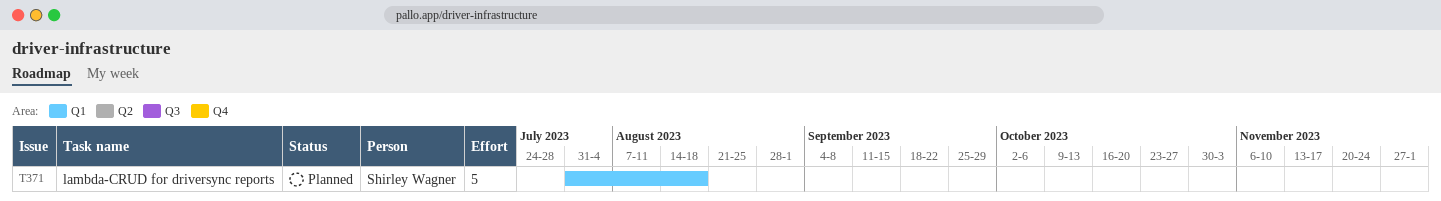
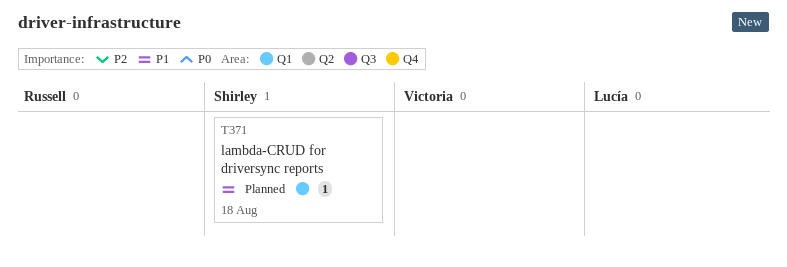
T371, estimate: 5 -> 1

